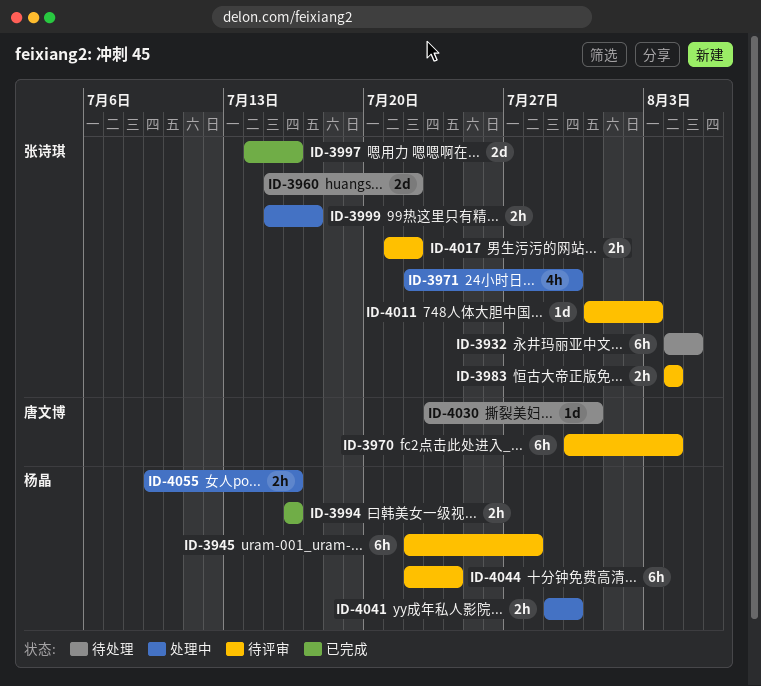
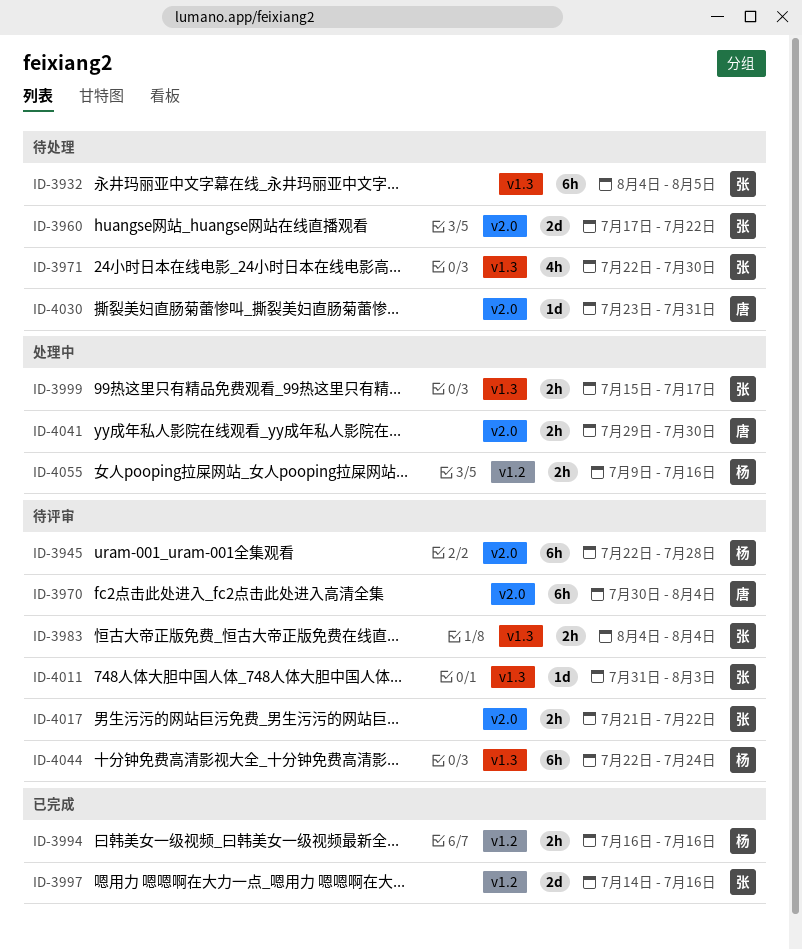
ID-3960, start: Jul 15 -> Jul 17
ID-3971, status: 处理中 -> 待处理
ID-4041, owner: 杨晶 -> 唐文博

